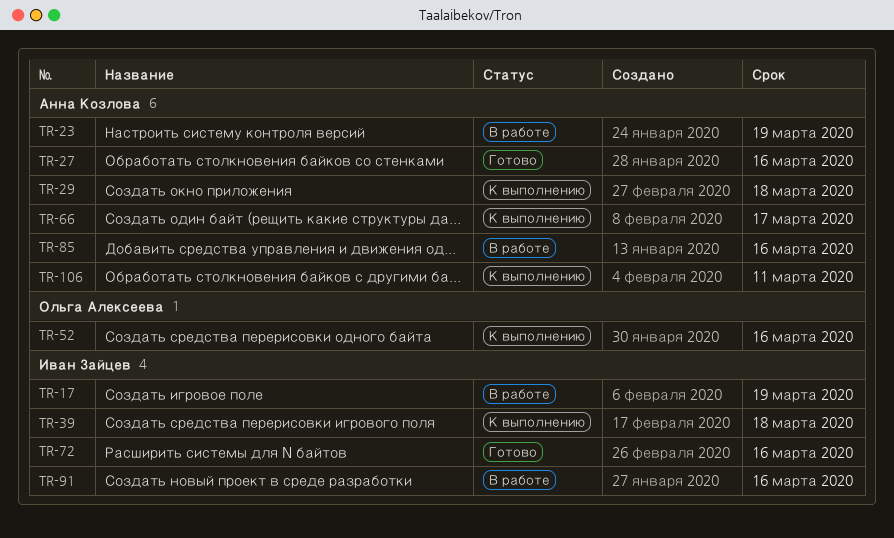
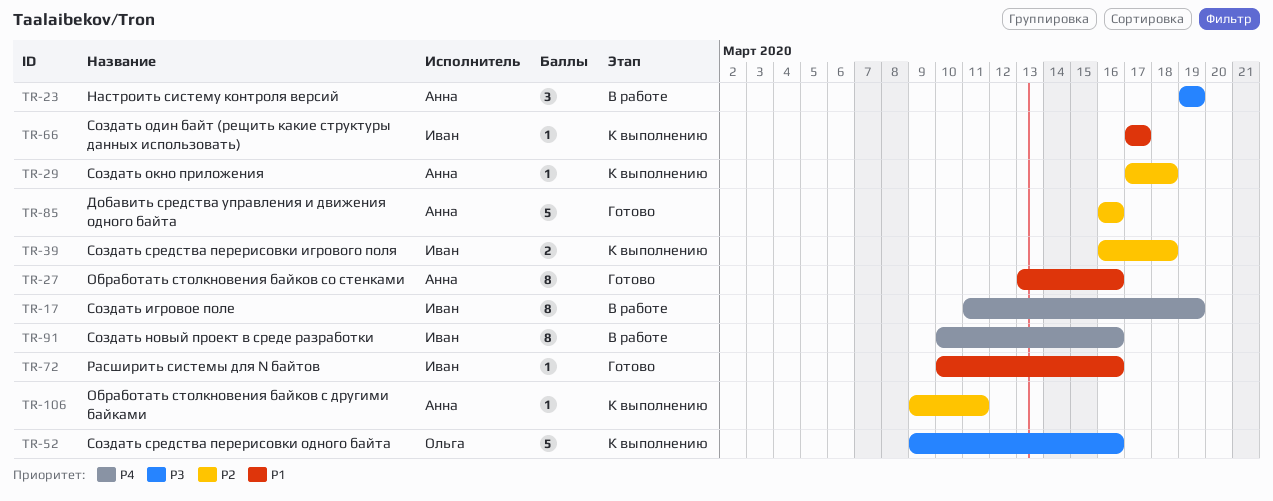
TR-66, owner: Анна Козлова -> Иван Зайцев
TR-85, status: В работе -> Готово

